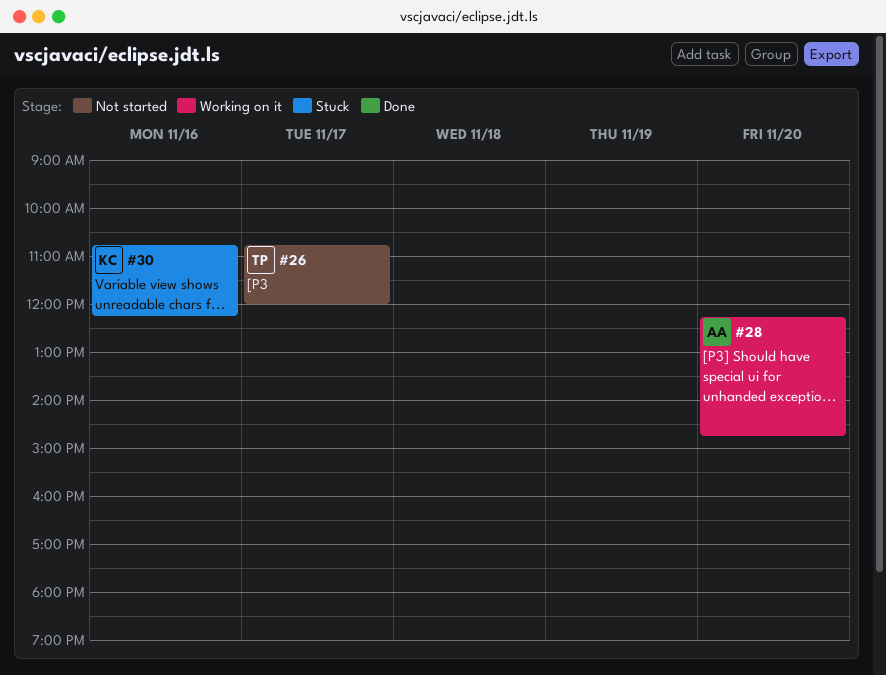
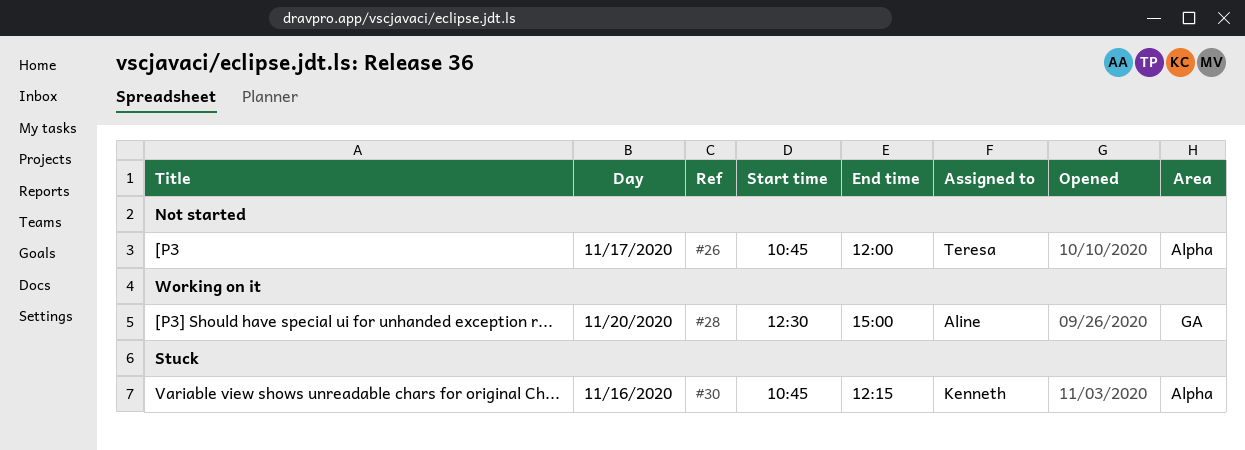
#28, begins: 12:15 -> 12:30
#28, ends: 14:45 -> 15:00

